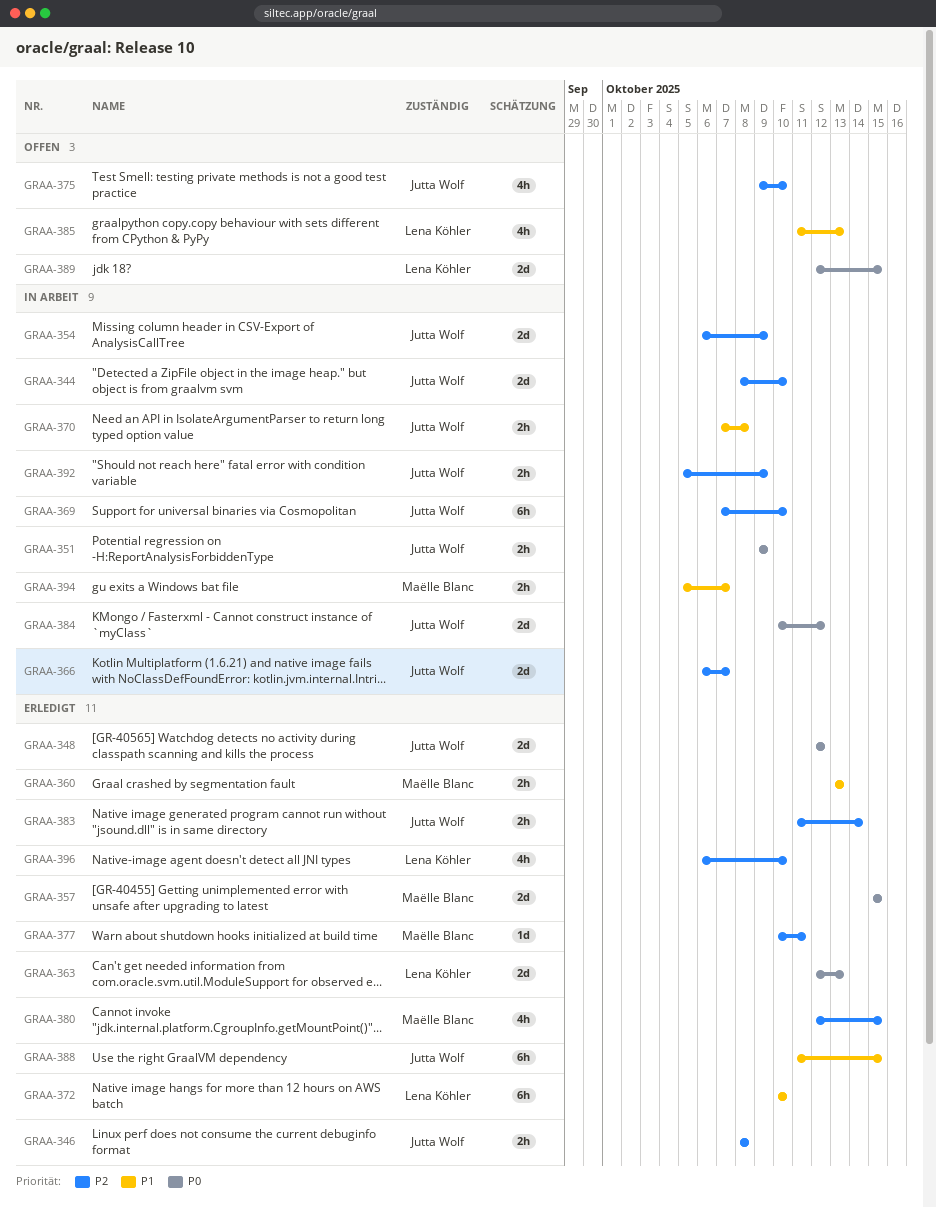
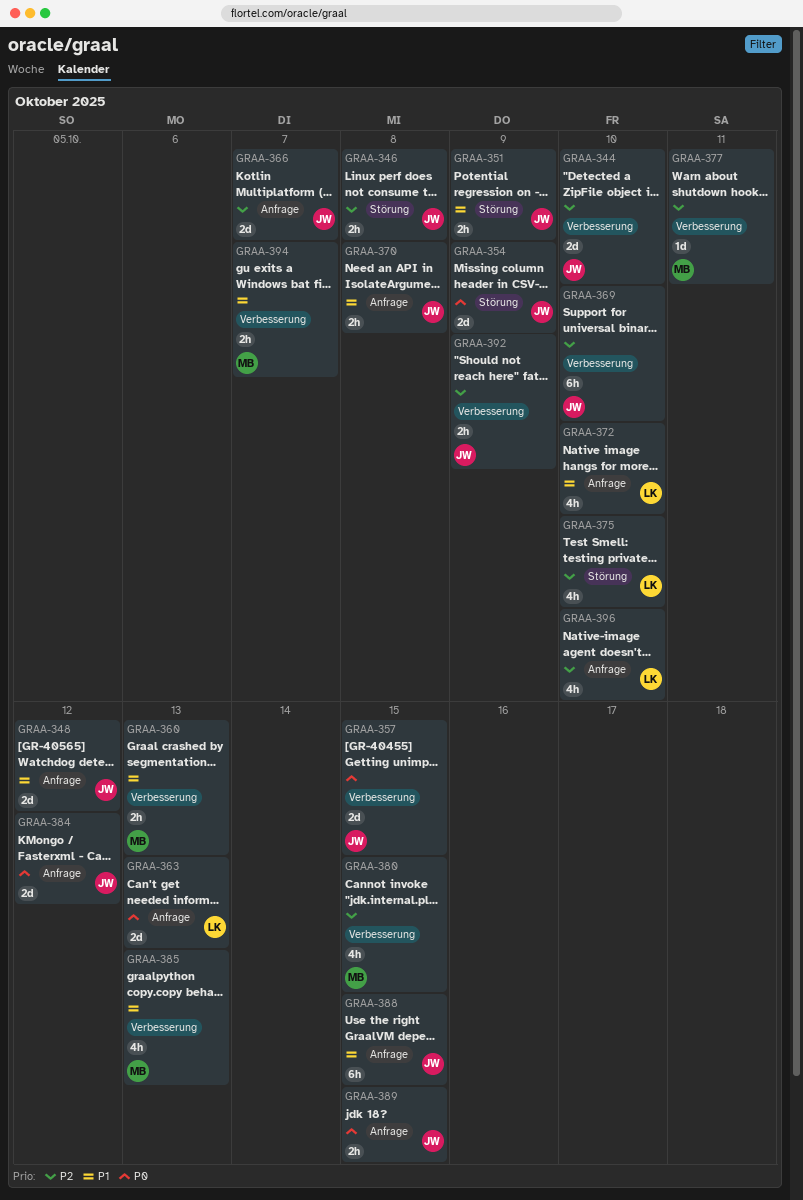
GRAA-348, priority: P0 -> P1
GRAA-351, priority: P0 -> P1
GRAA-354, priority: P2 -> P0
GRAA-357, owner: Maëlle Blanc -> Jutta Wolf
GRAA-372, estimate: 6h -> 4h
GRAA-375, owner: Jutta Wolf -> Lena Köhler
GRAA-383: present -> none
GRAA-385, owner: Lena Köhler -> Maëlle Blanc
GRAA-389, owner: Lena Köhler -> Jutta Wolf
GRAA-389, estimate: 2d -> 2h

